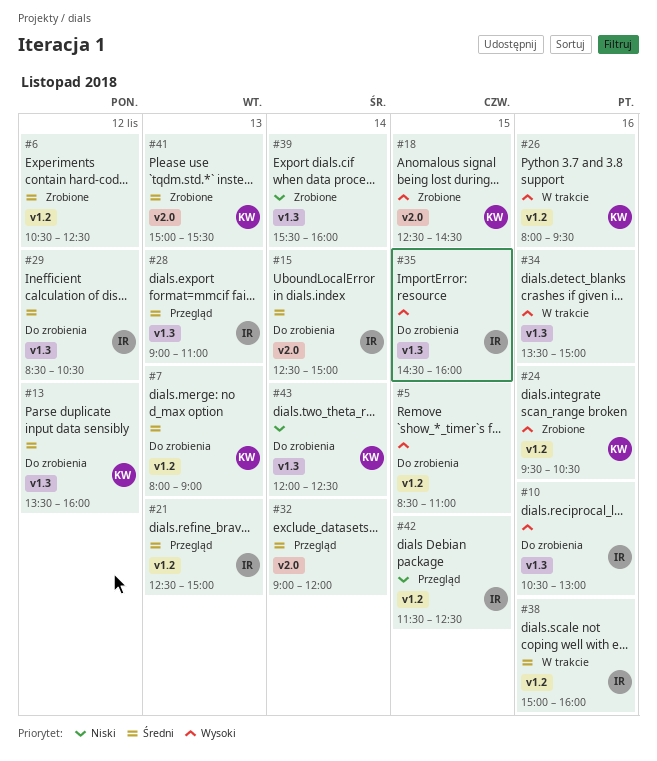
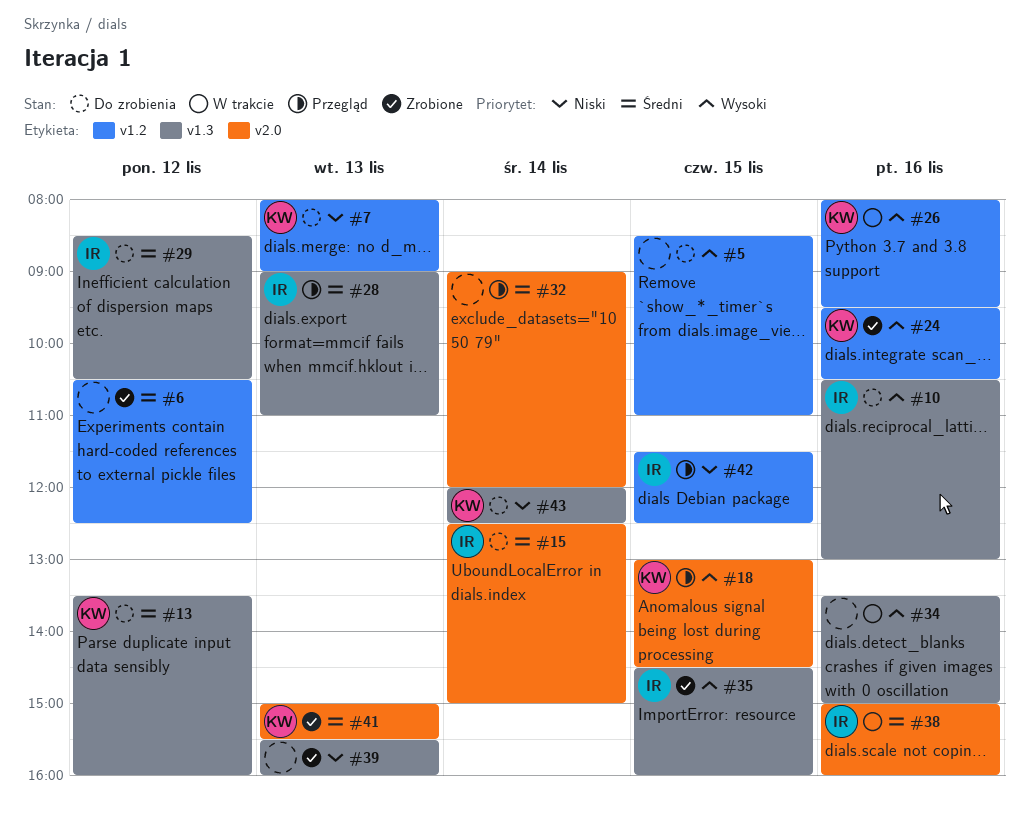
#7, priority: Średni -> Niski
#18, status: Zrobione -> Przegląd
#18, begins: 12:30 -> 13:00
#21: present -> none
#35, status: Do zrobienia -> Zrobione
#38, label: v1.2 -> v2.0
#39, day: Nov 14 -> Nov 13

